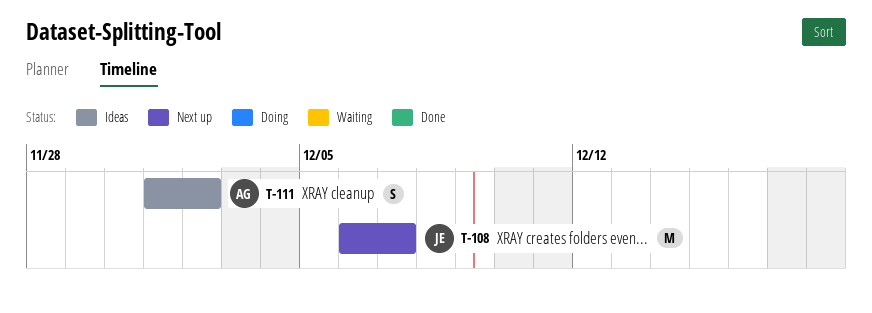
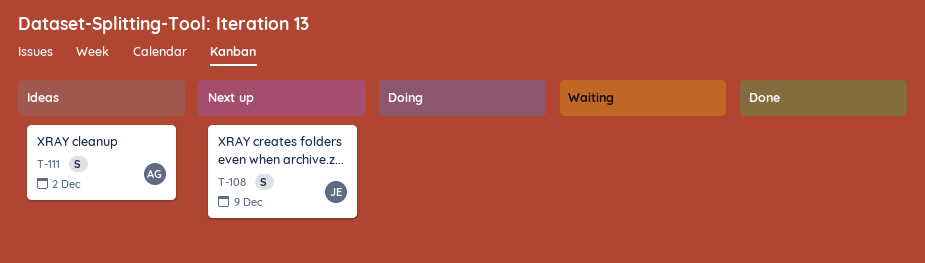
T-108, estimate: M -> S
T-108, due: Dec 7 -> Dec 9

